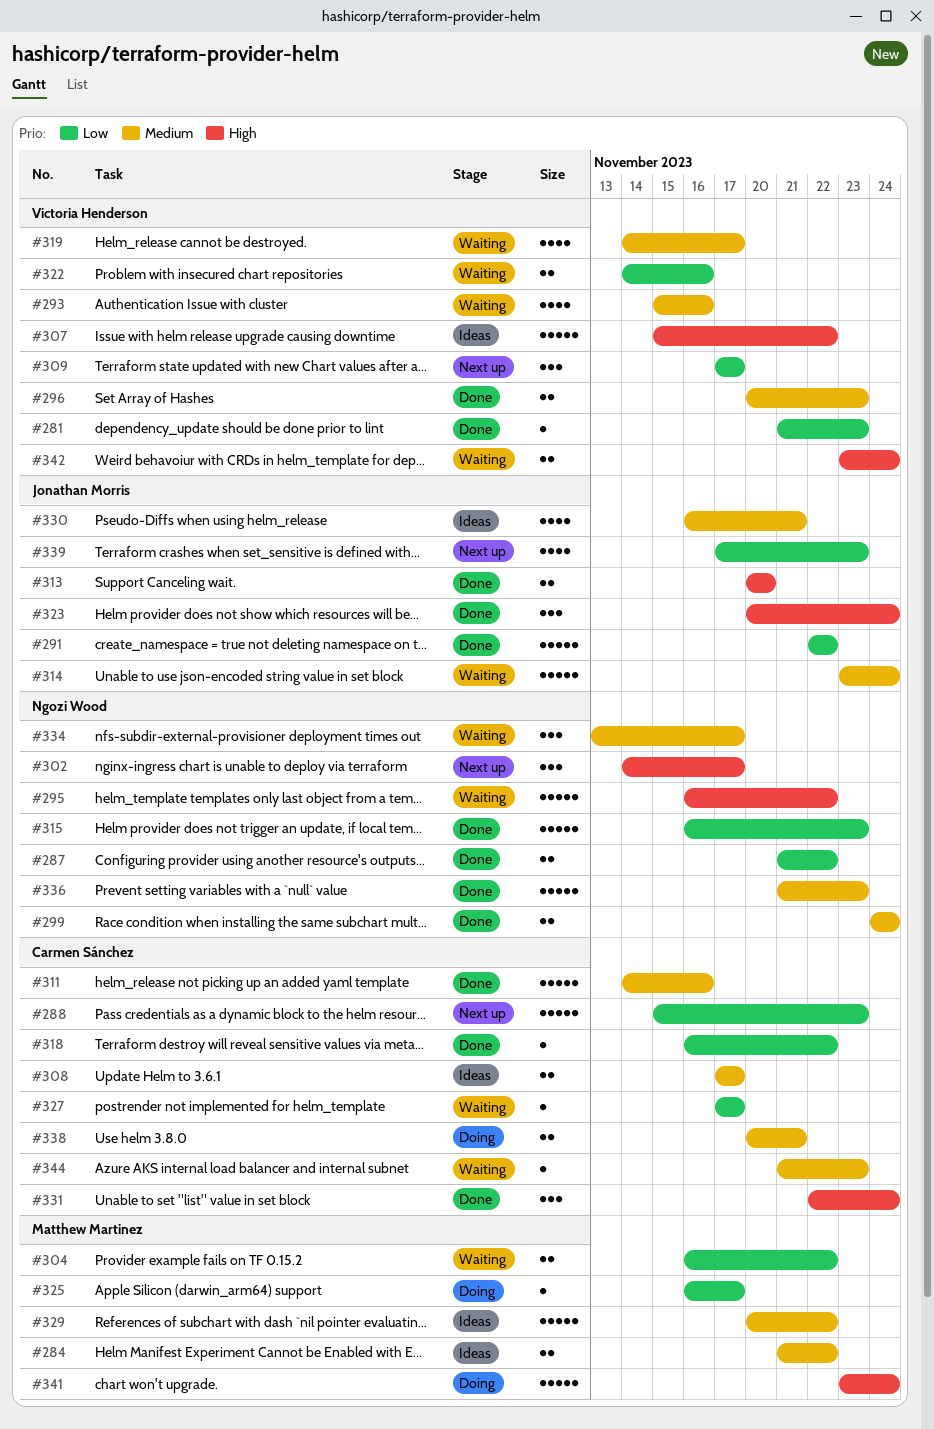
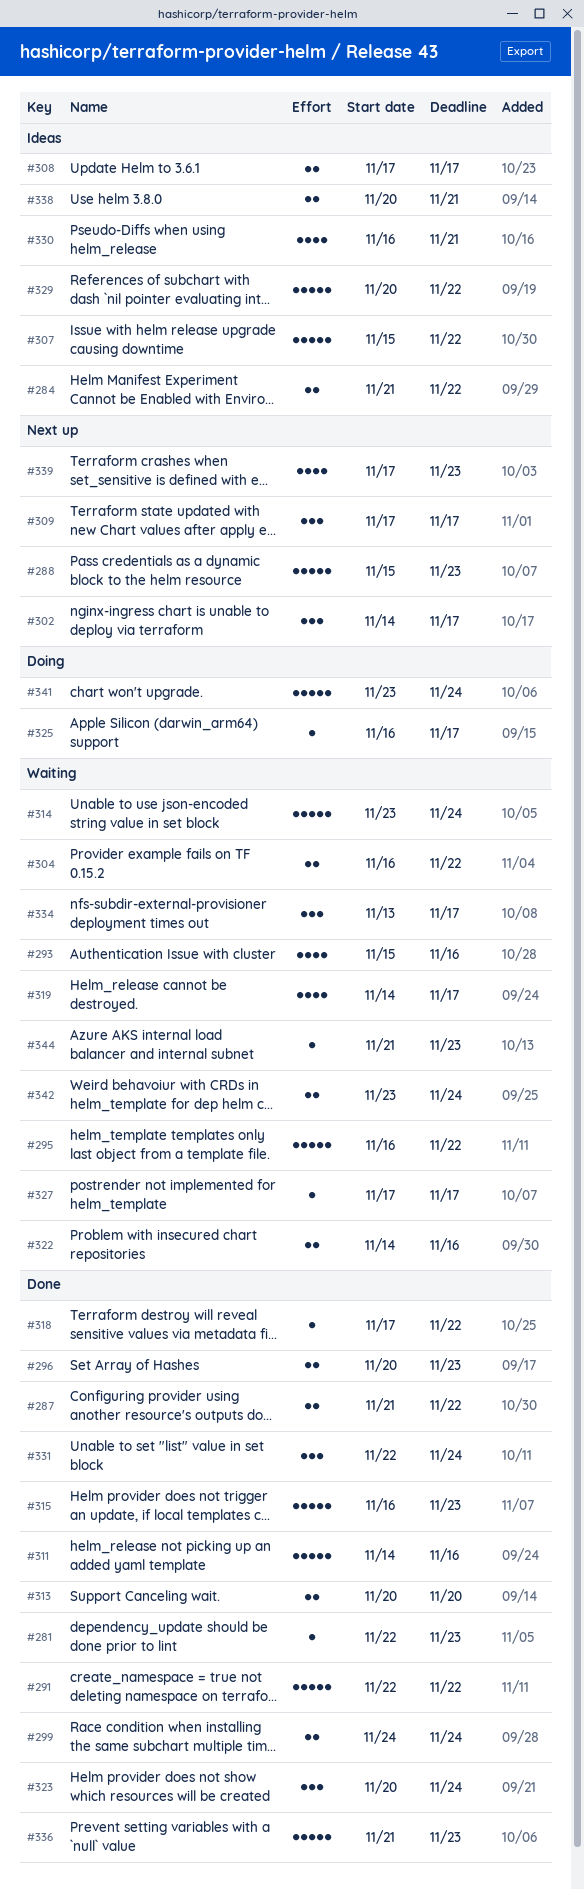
#281, start: Nov 21 -> Nov 22
#318, start: Nov 16 -> Nov 17
#338, status: Doing -> Ideas

